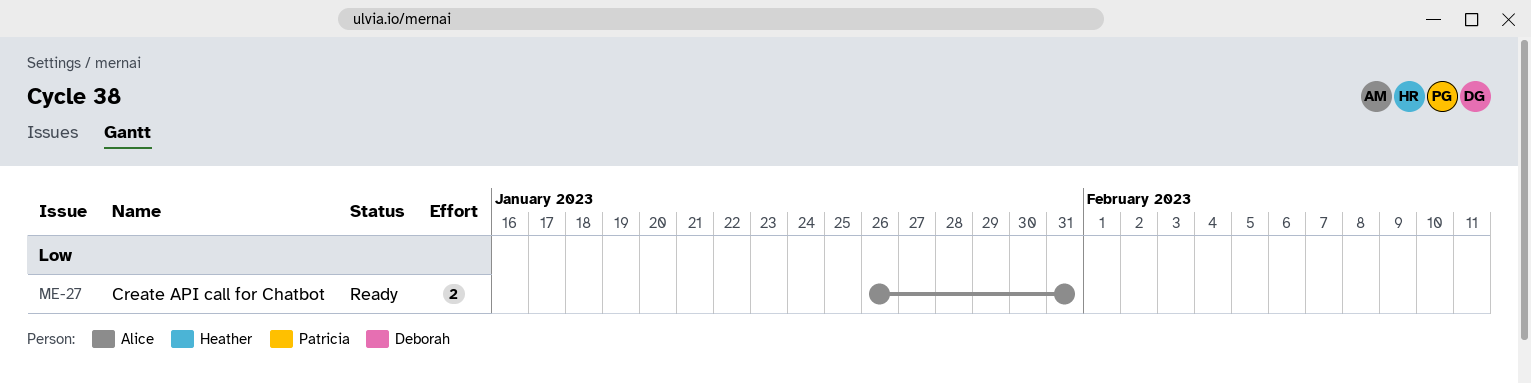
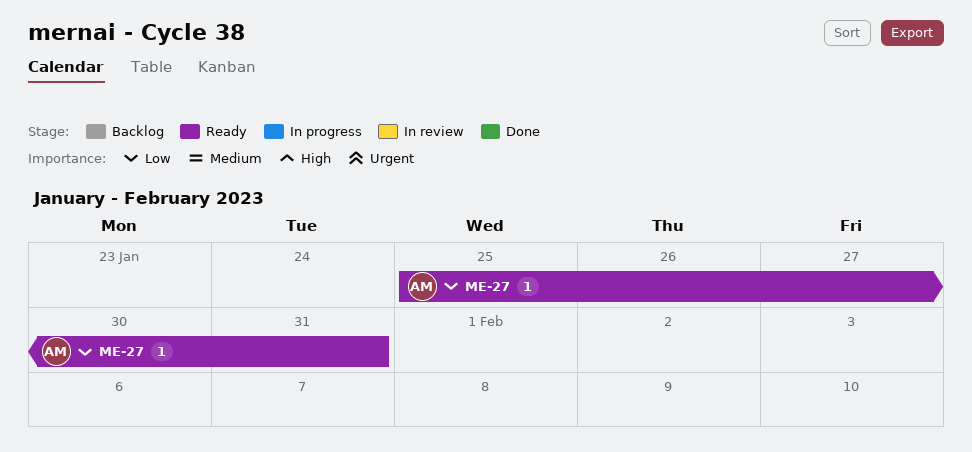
ME-27, estimate: 2 -> 1
ME-27, start: Jan 26 -> Jan 25

